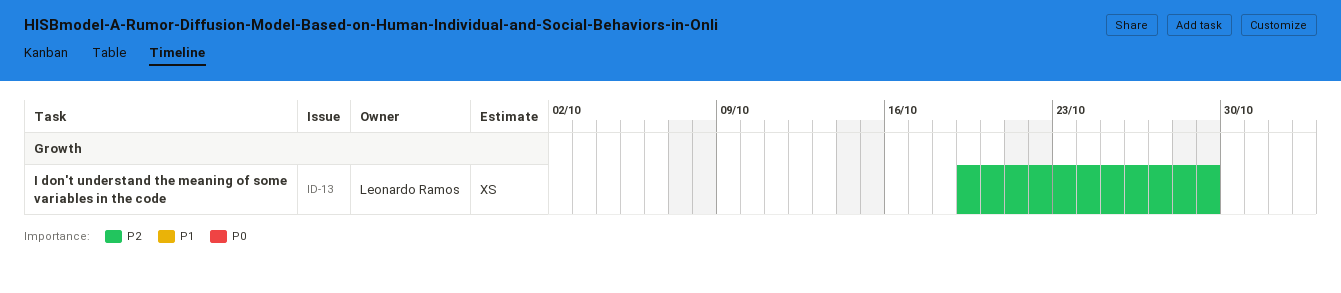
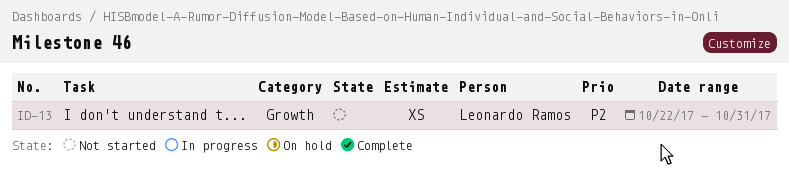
ID-13, start: Oct 19 -> Oct 22
ID-13, due: Oct 29 -> Oct 31

